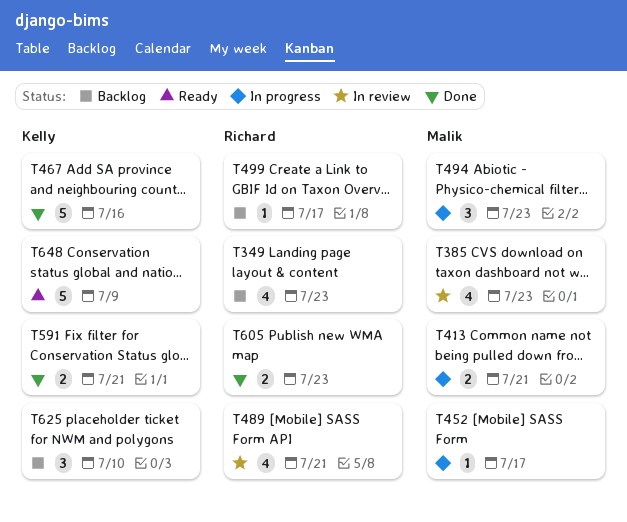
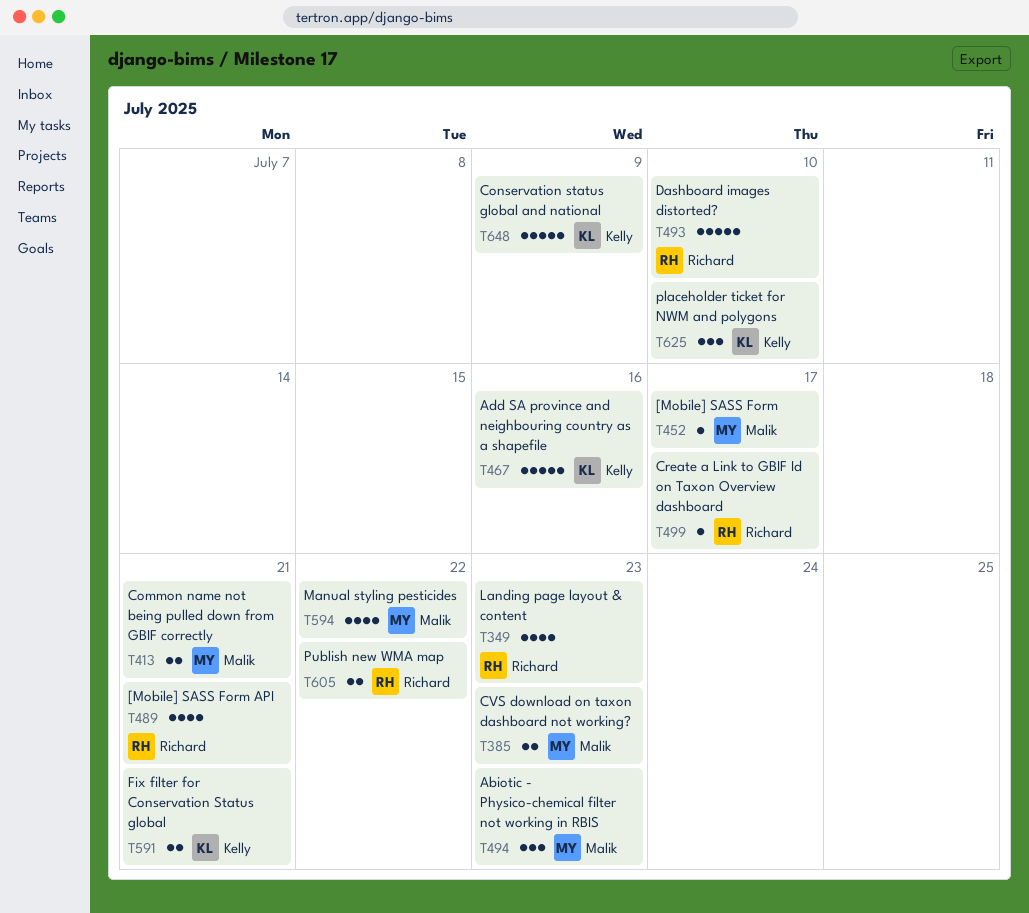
T385, estimate: 4 -> 2
T493: none -> present
T594: none -> present
T605, due: Jul 23 -> Jul 22

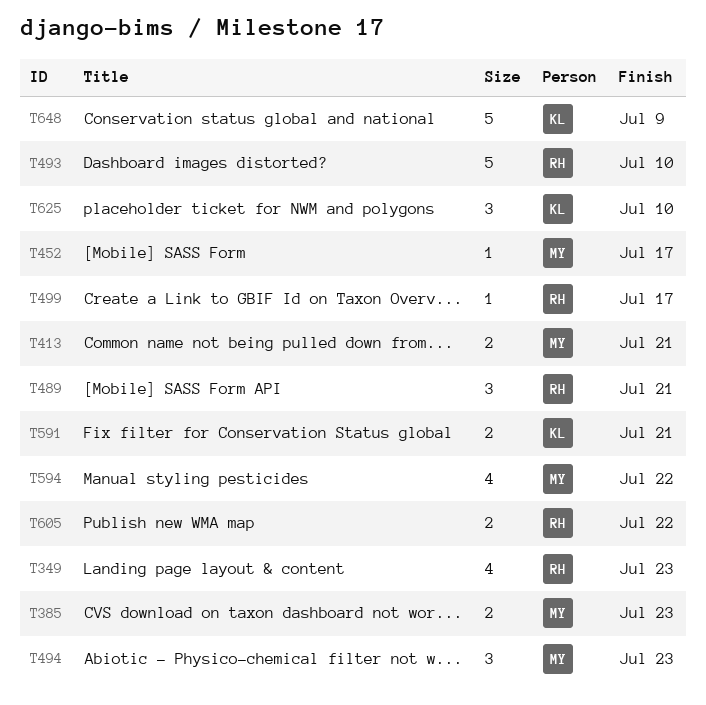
T467: present -> none
T489, estimate: 4 -> 3

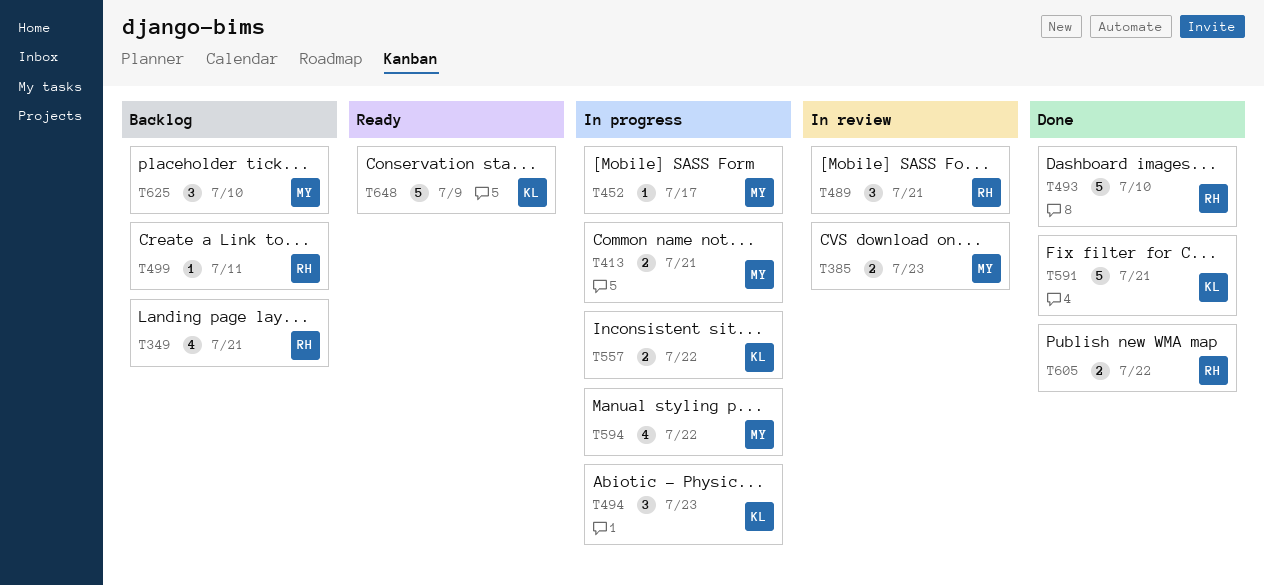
T349, due: Jul 23 -> Jul 21
T494, owner: MY -> KL
T499, due: Jul 17 -> Jul 11
T557: none -> present
T591, estimate: 2 -> 5
T625, owner: KL -> MY

